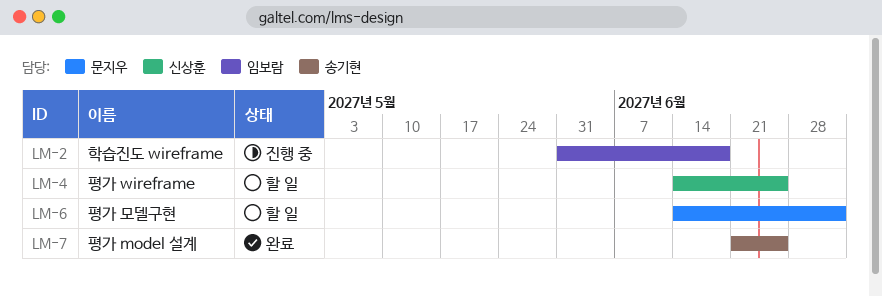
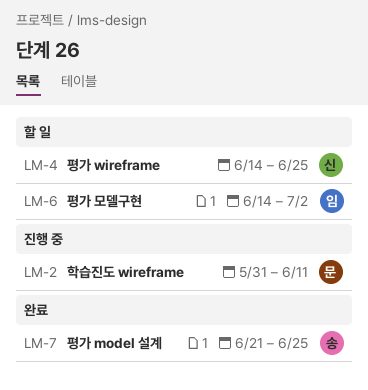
LM-2, owner: 임보람 -> 문지우
LM-2, due: Jun 18 -> Jun 11
LM-6, owner: 문지우 -> 임보람

